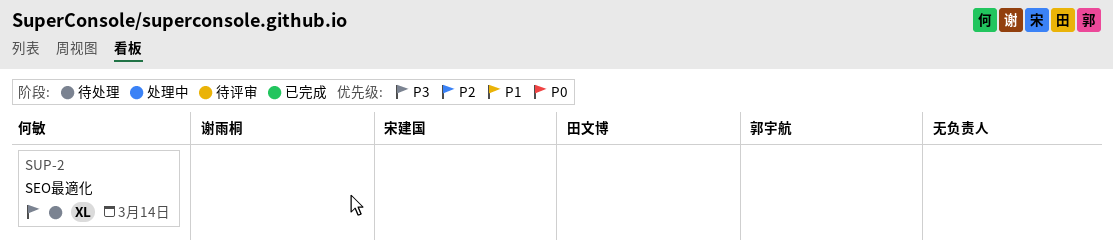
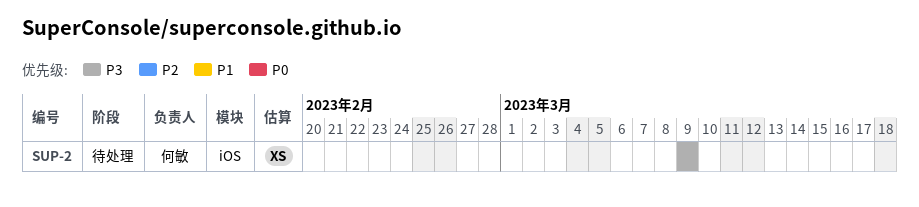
SUP-2, estimate: XL -> XS
SUP-2, due: Mar 14 -> Mar 9

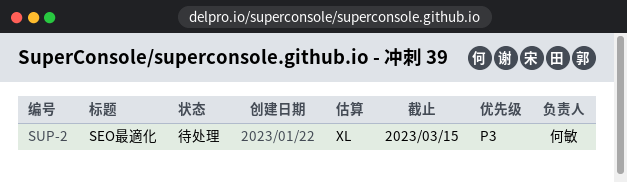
SUP-2, estimate: XS -> XL
SUP-2, due: Mar 9 -> Mar 15

